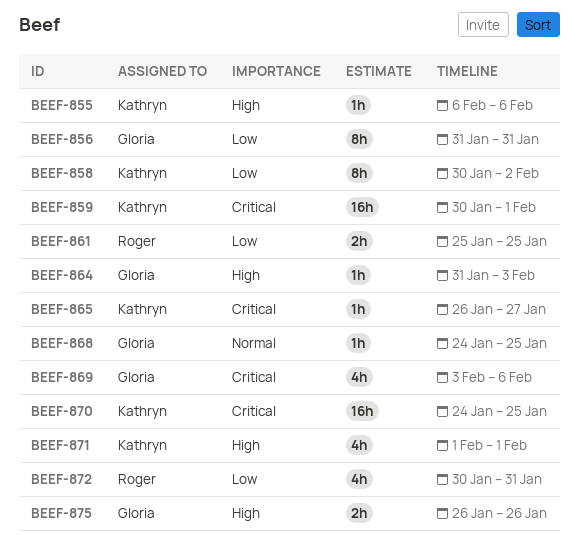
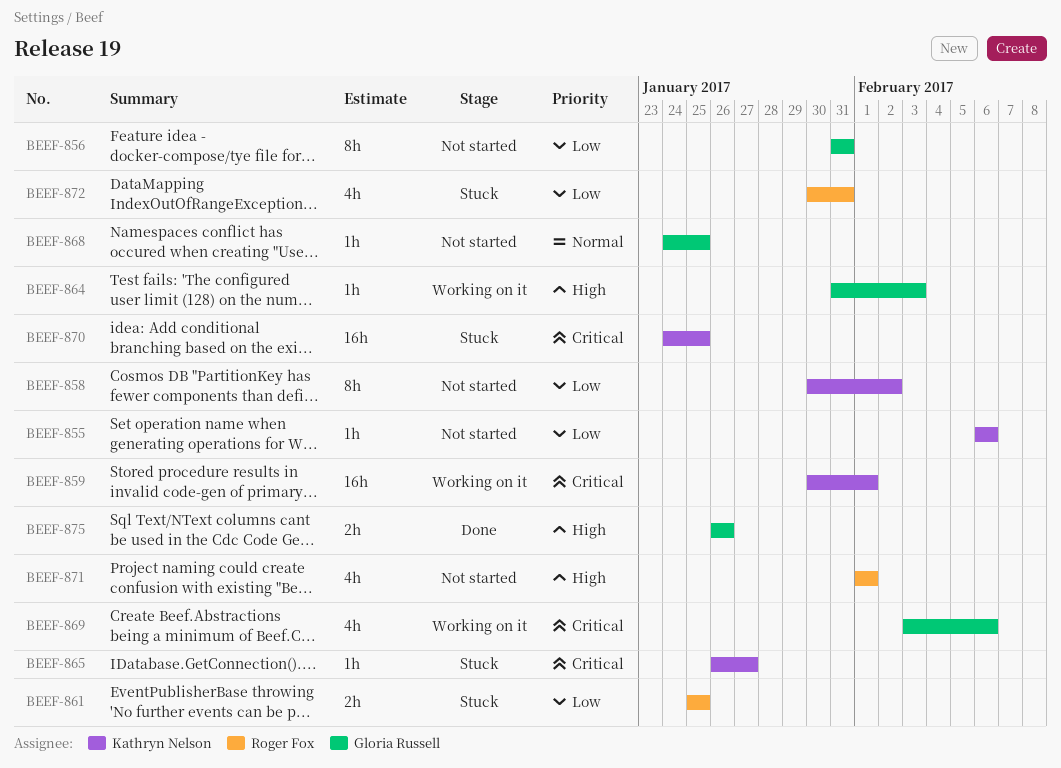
BEEF-855, priority: High -> Low
BEEF-871, owner: Kathryn Nelson -> Roger Fox

